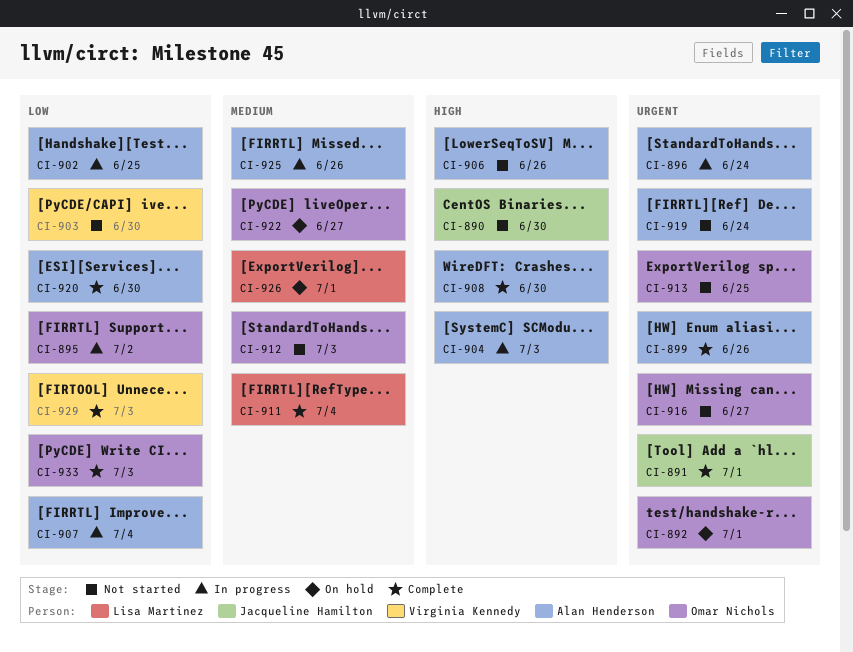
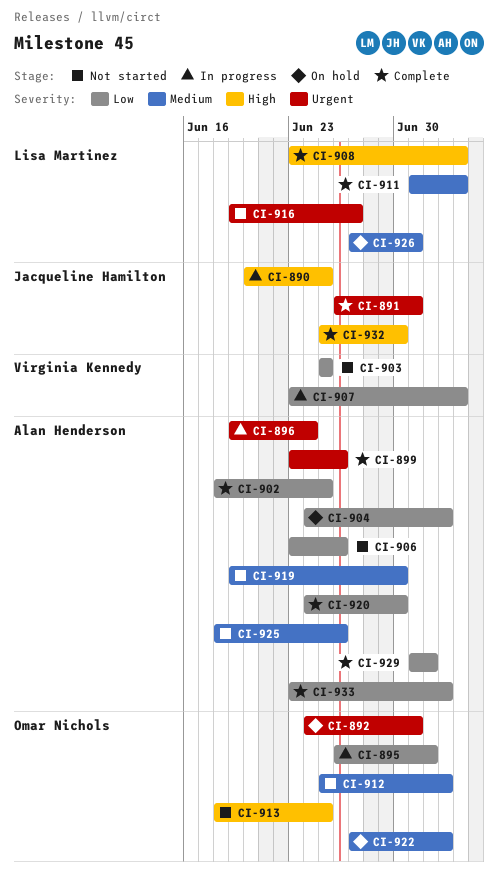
CI-890, status: Not started -> In progress
CI-890, due: Jun 30 -> Jun 25
CI-902, status: In progress -> Complete
CI-903, due: Jun 30 -> Jun 25
CI-904, status: In progress -> On hold
CI-904, priority: High -> Low
CI-906, priority: High -> Low
CI-907, owner: Alan Henderson -> Virginia Kennedy
CI-908, owner: Alan Henderson -> Lisa Martinez
CI-908, due: Jun 30 -> Jul 4
CI-913, priority: Urgent -> High
CI-916, owner: Omar Nichols -> Lisa Martinez
CI-919, priority: Urgent -> Medium
CI-919, due: Jun 24 -> Jun 30
CI-922, due: Jun 27 -> Jul 3
CI-925, status: In progress -> Not started
CI-929, owner: Virginia Kennedy -> Alan Henderson
CI-929, due: Jul 3 -> Jul 2
CI-932: none -> present
CI-933, owner: Omar Nichols -> Alan Henderson

